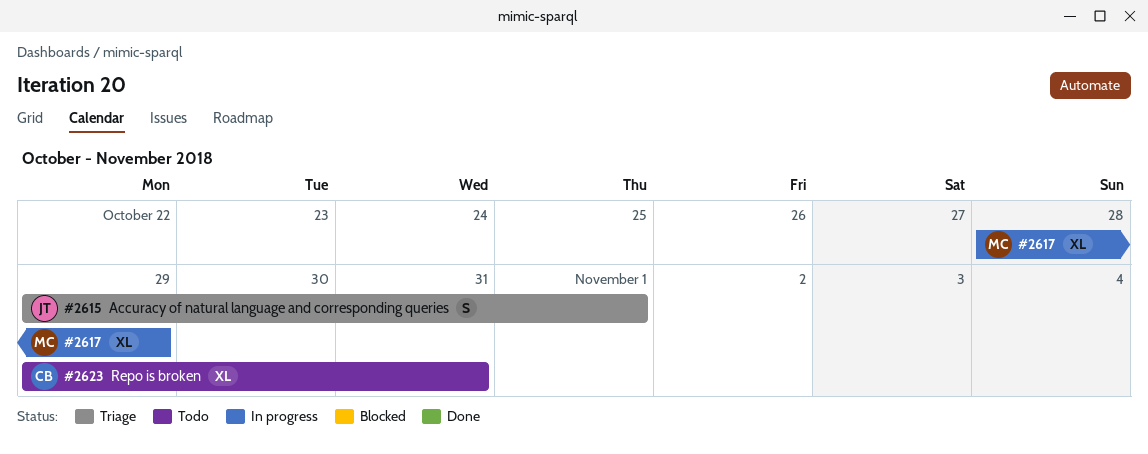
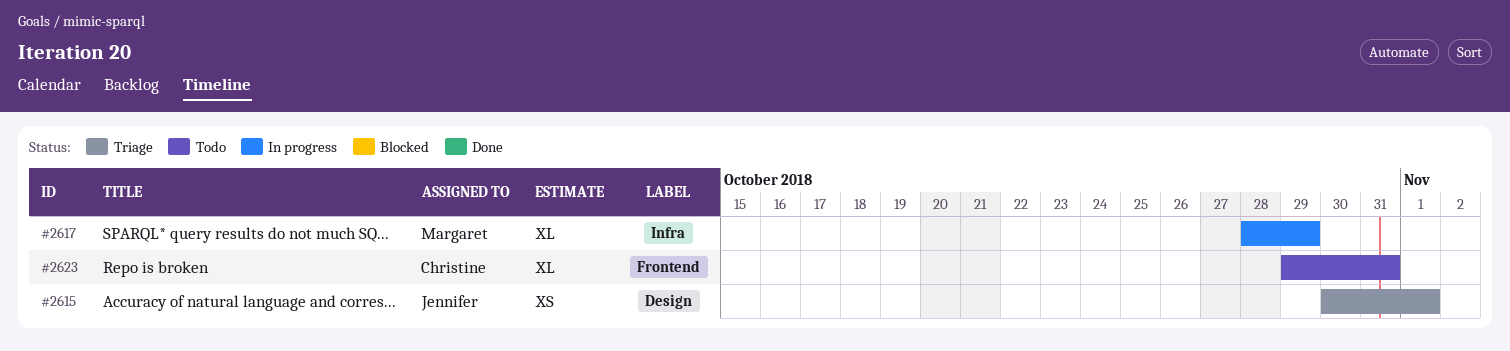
#2615, estimate: S -> XS
#2615, start: Oct 29 -> Oct 30

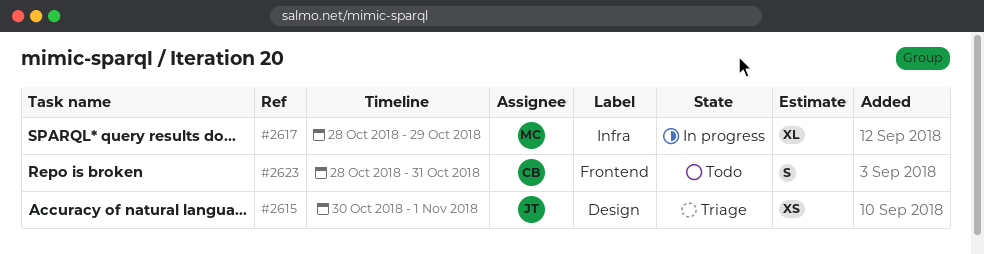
#2623, estimate: XL -> S
#2623, start: Oct 29 -> Oct 28

